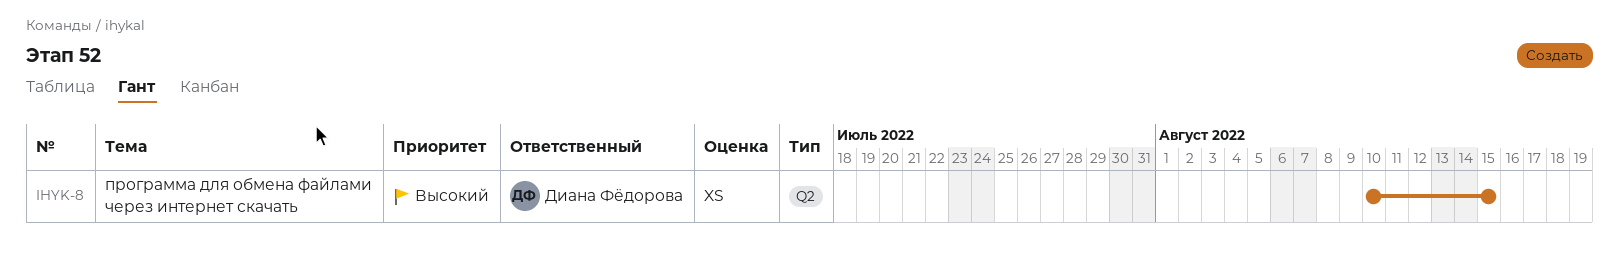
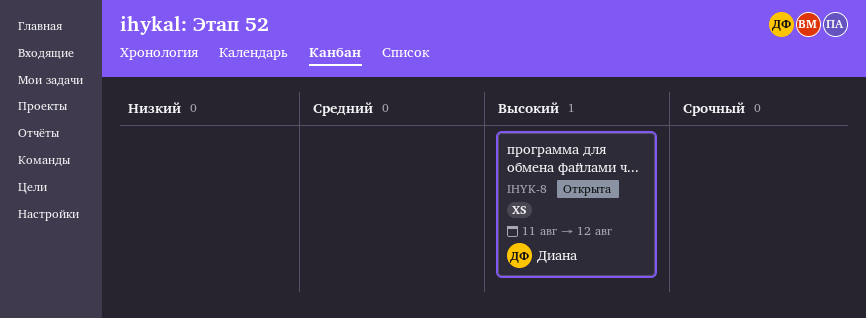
IHYK-8, start: Aug 10 -> Aug 11
IHYK-8, due: Aug 15 -> Aug 12

